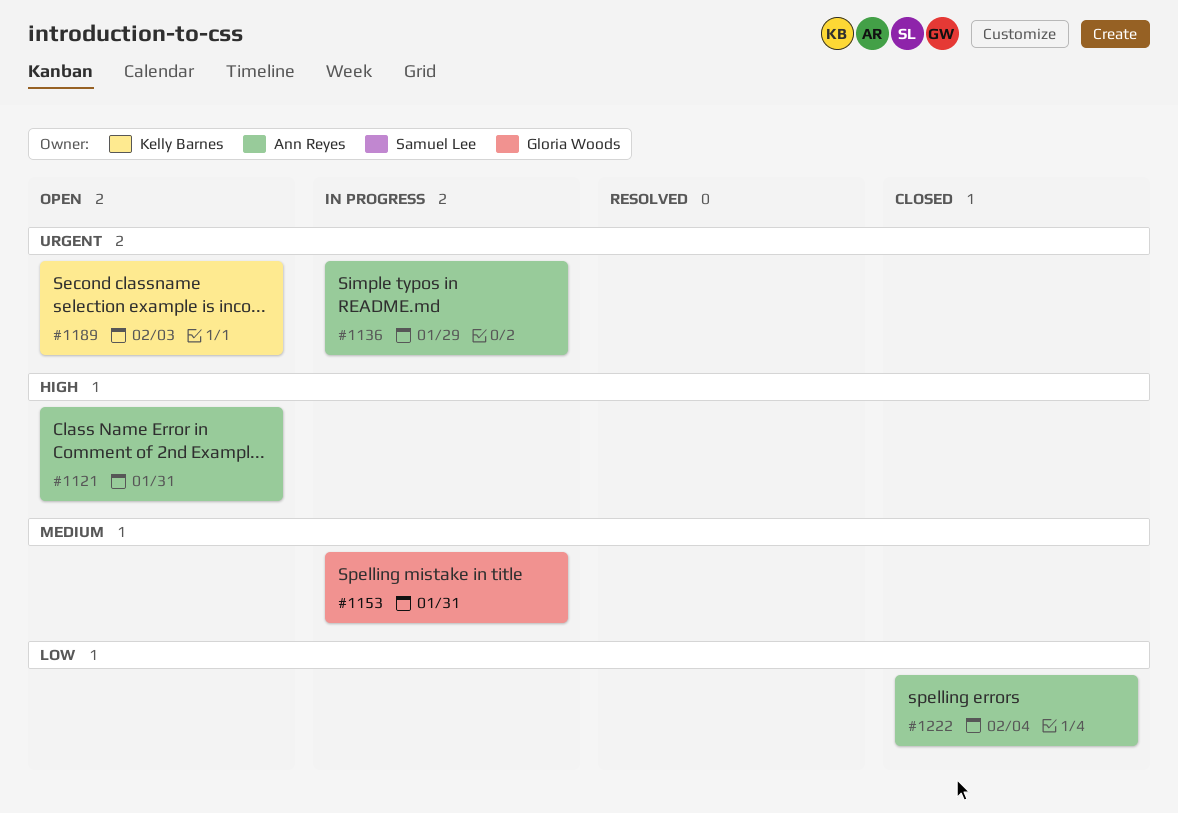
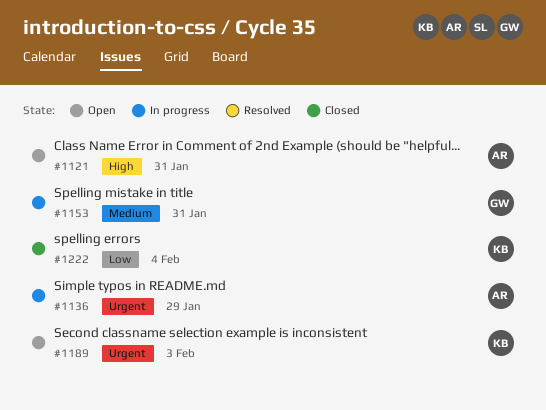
#1222, owner: Ann Reyes -> Kelly Barnes

